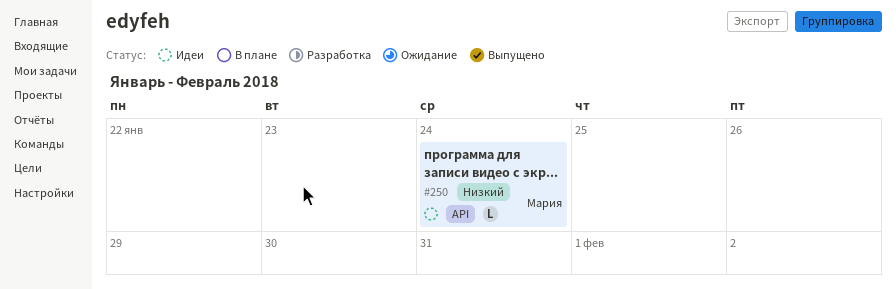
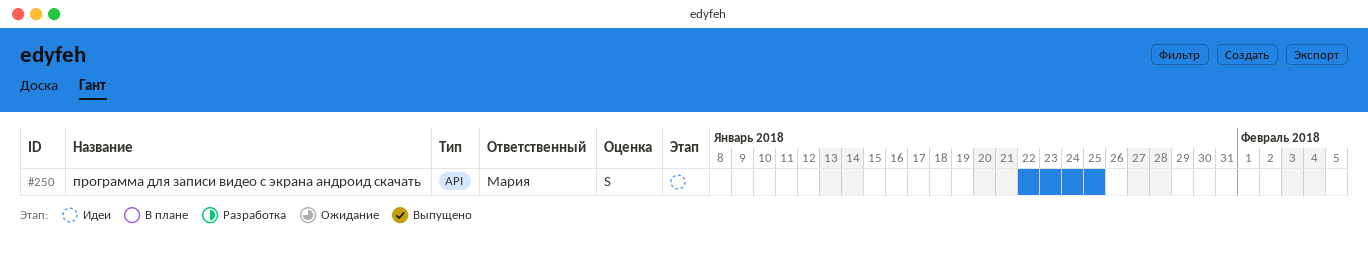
#250, estimate: L -> S
#250, due: Jan 24 -> Jan 25

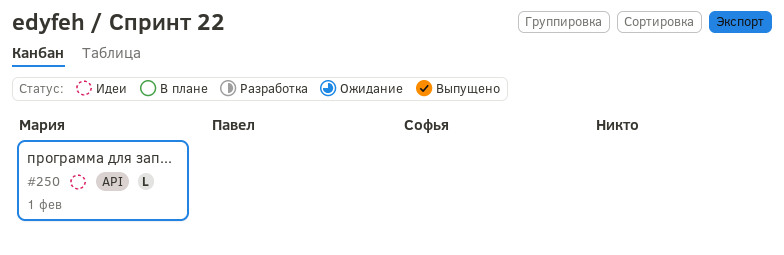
#250, estimate: S -> L
#250, due: Jan 25 -> Feb 1

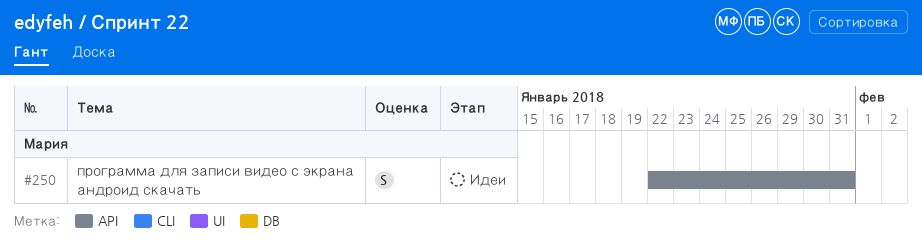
#250, estimate: L -> S
#250, due: Feb 1 -> Jan 31

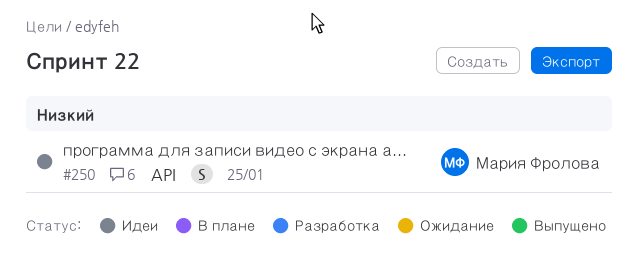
#250, due: Jan 31 -> Jan 25

